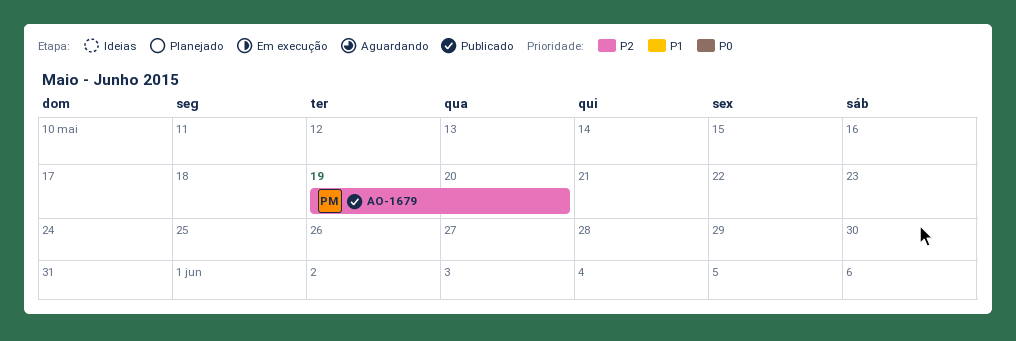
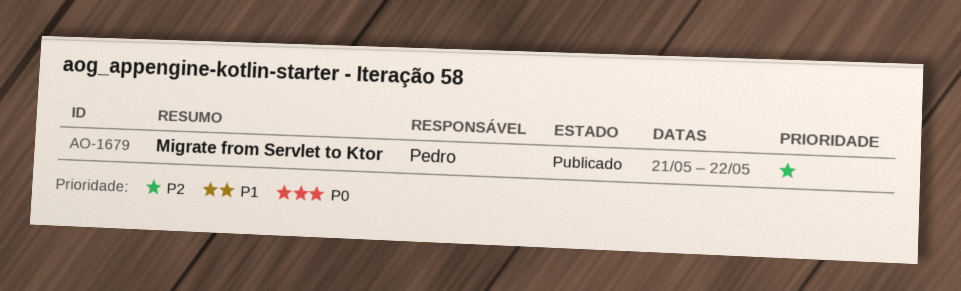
AO-1679, start: May 19 -> May 21
AO-1679, due: May 20 -> May 22

